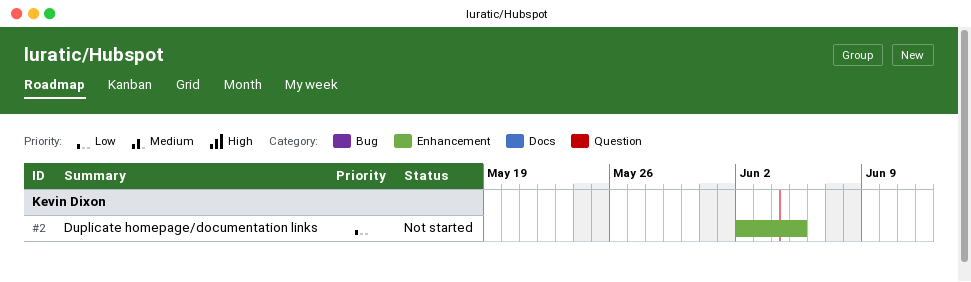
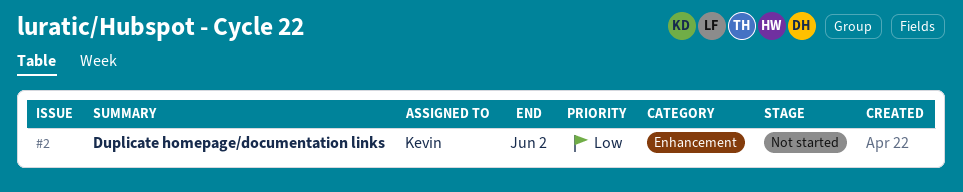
#2, due: Jun 5 -> Jun 2

